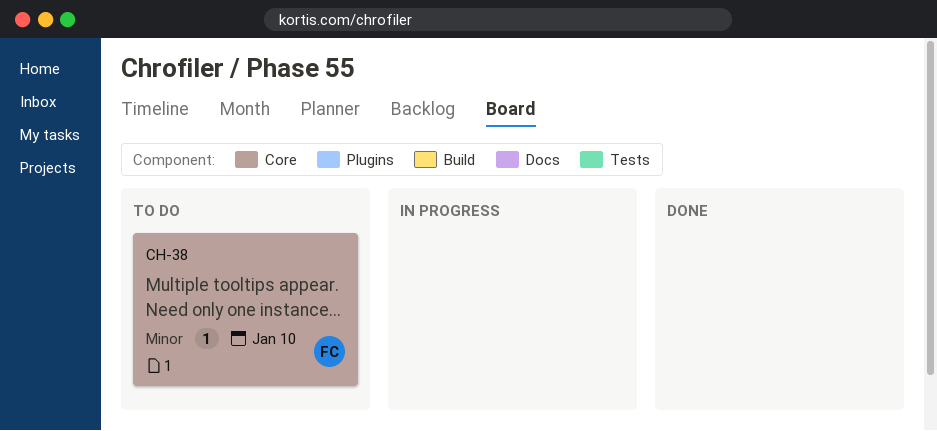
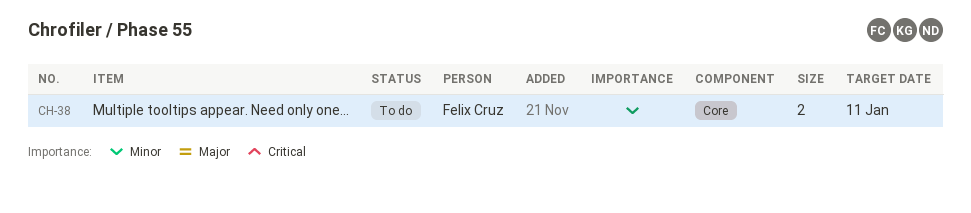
CH-38, estimate: 1 -> 2
CH-38, due: Jan 10 -> Jan 11

